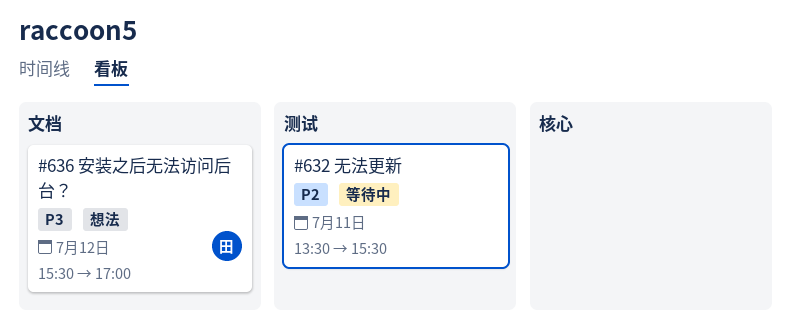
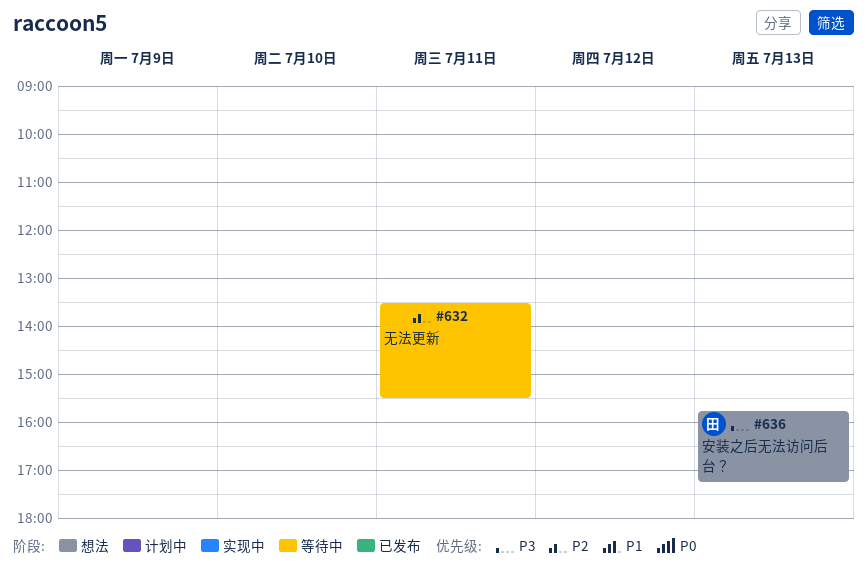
#636, day: Jul 12 -> Jul 13
#636, begins: 15:30 -> 15:45
#636, ends: 17:00 -> 17:15

